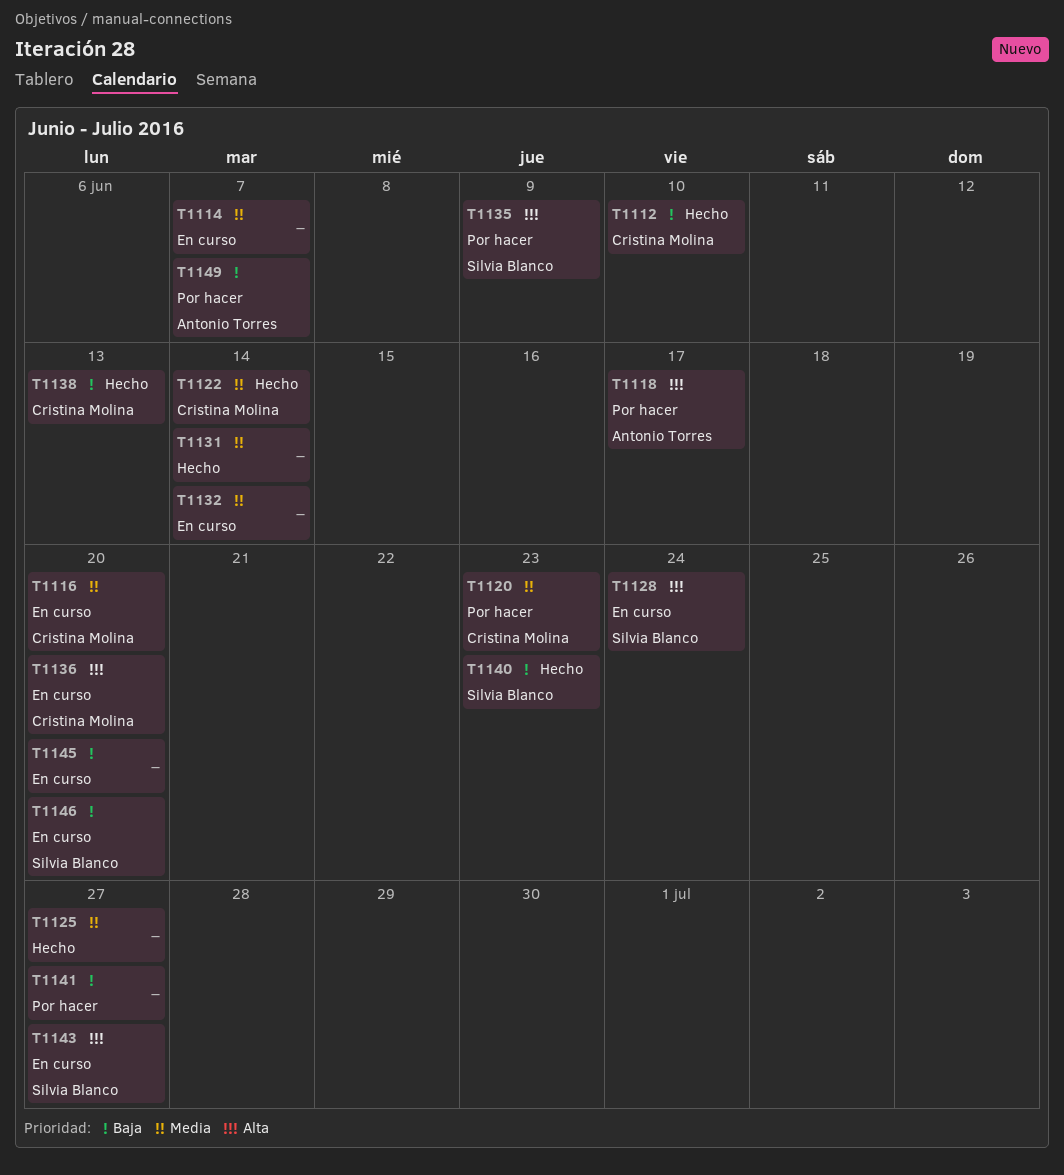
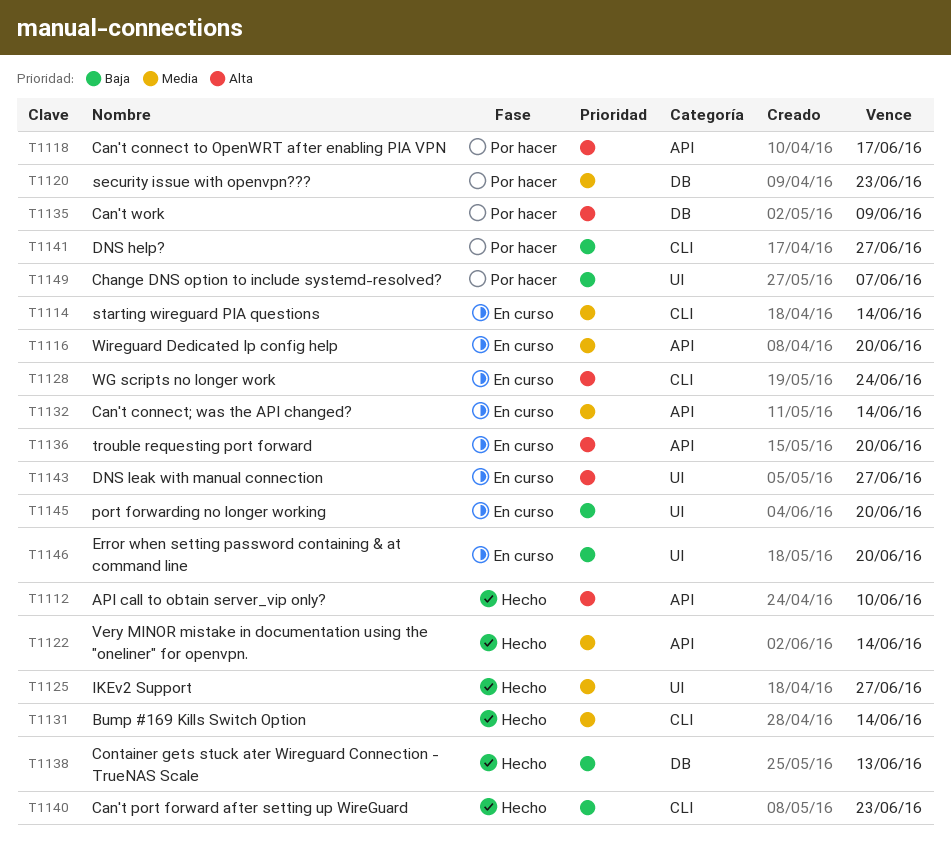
T1112, priority: Baja -> Alta
T1114, due: Jun 7 -> Jun 14

